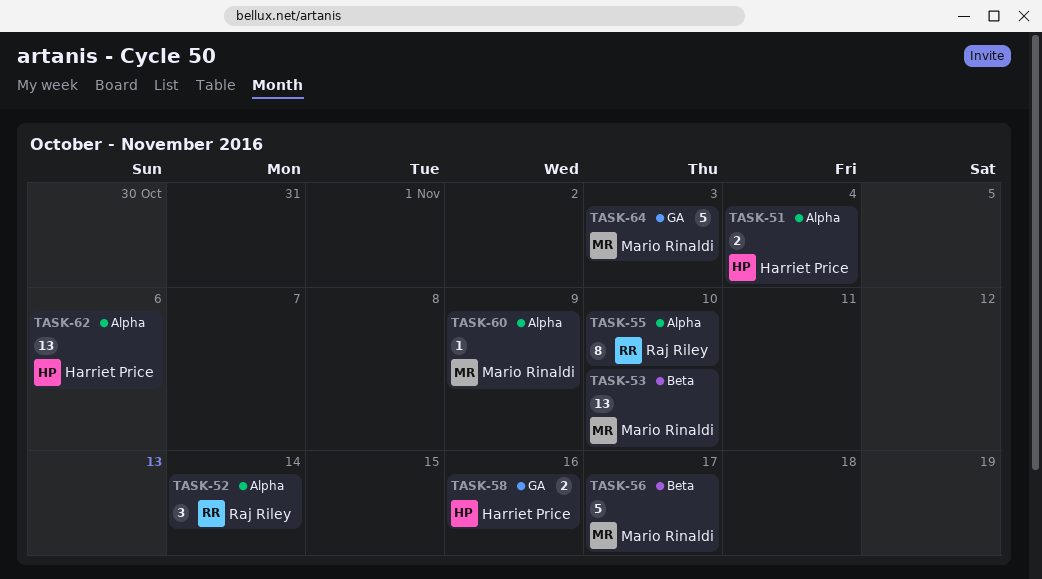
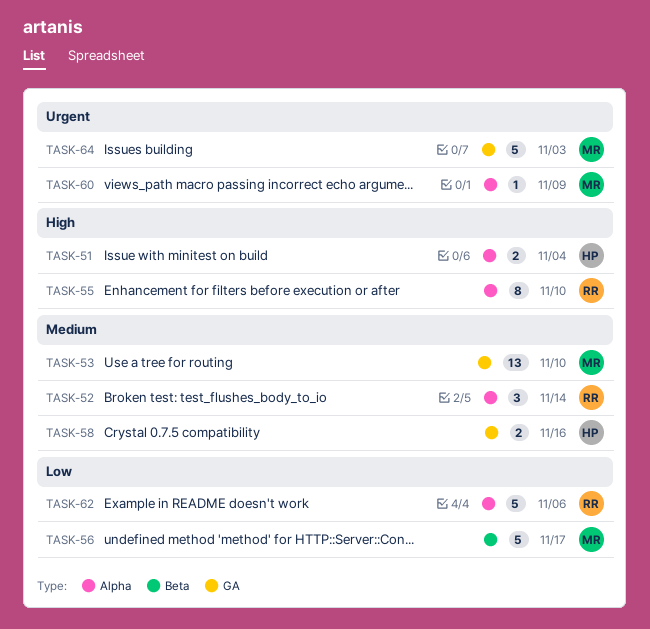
TASK-53, label: Beta -> GA
TASK-62, owner: Harriet Price -> Raj Riley
TASK-62, estimate: 13 -> 5

